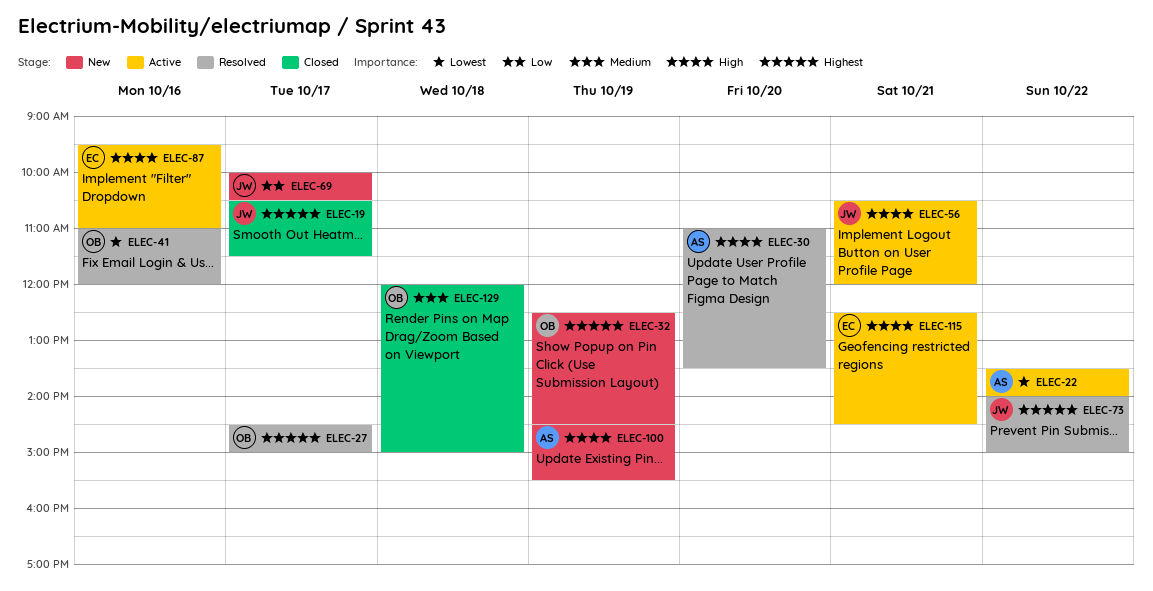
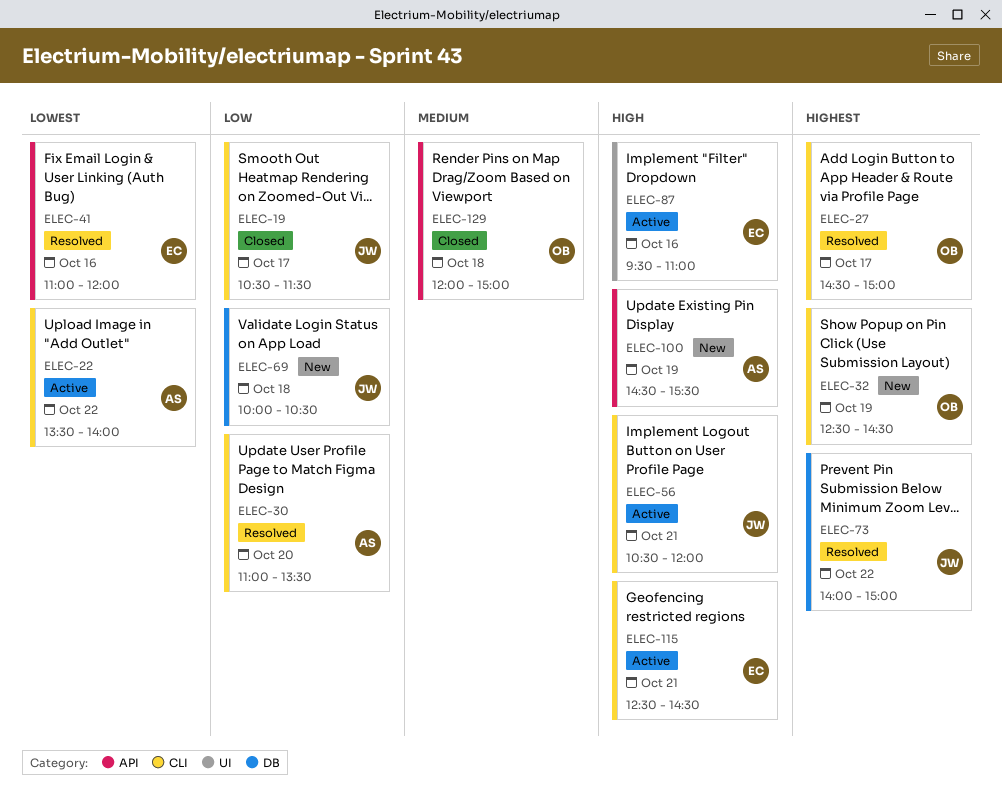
ELEC-19, priority: Highest -> Low
ELEC-30, priority: High -> Low
ELEC-41, owner: OB -> EC
ELEC-69, day: Oct 17 -> Oct 18

